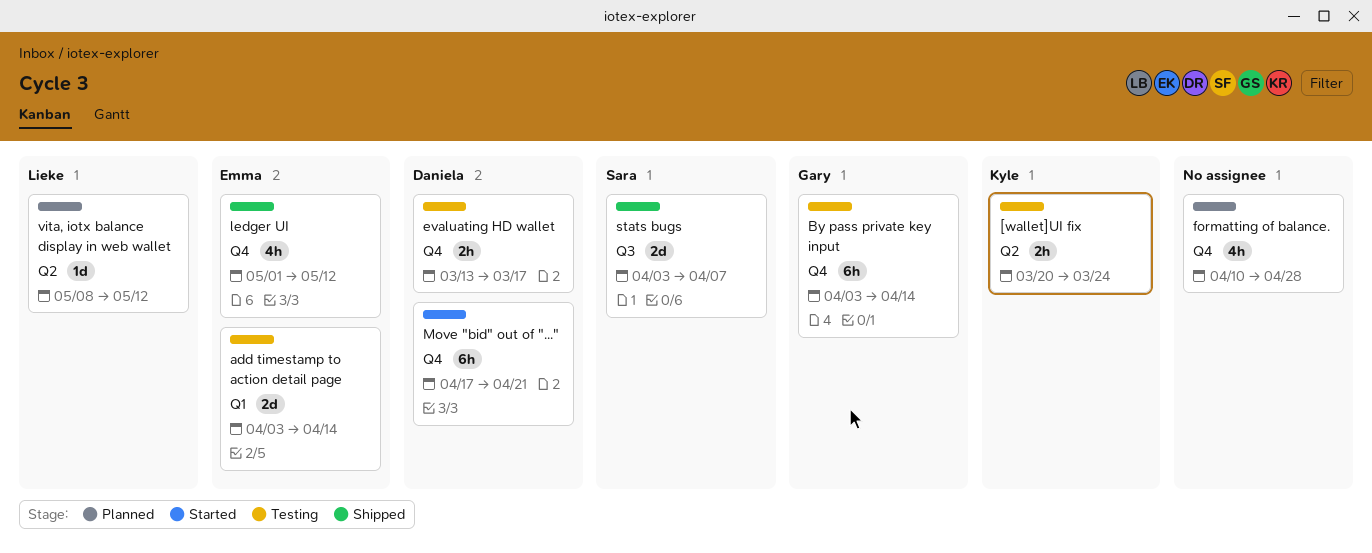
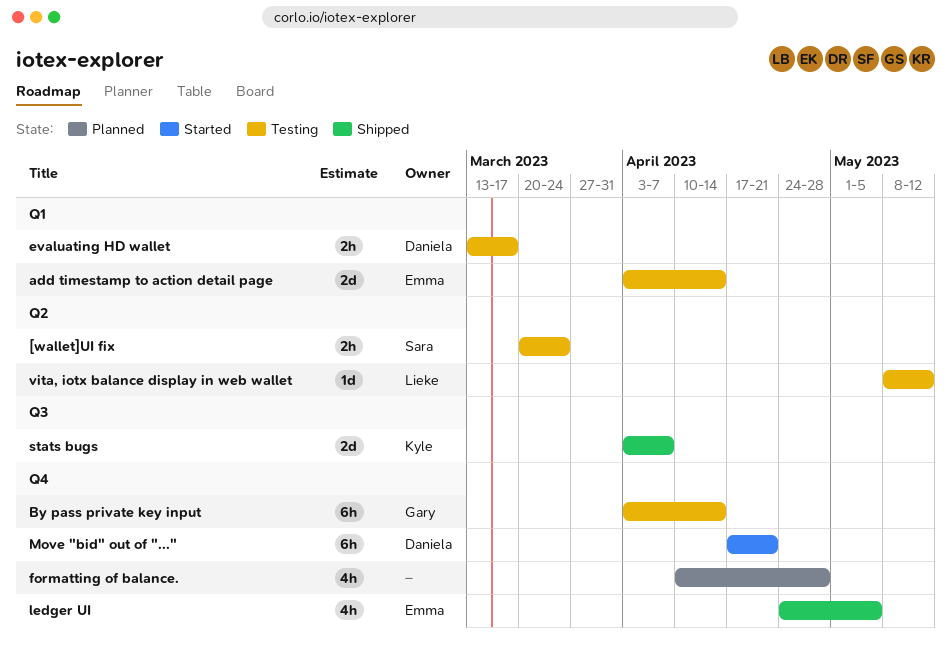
[wallet]UI fix, owner: Kyle -> Sara
evaluating HD wallet, label: Q4 -> Q1
ledger UI, start: May 1 -> Apr 24
ledger UI, due: May 12 -> May 5
stats bugs, owner: Sara -> Kyle
vita, iotx balance display in web wallet, status: Planned -> Testing

